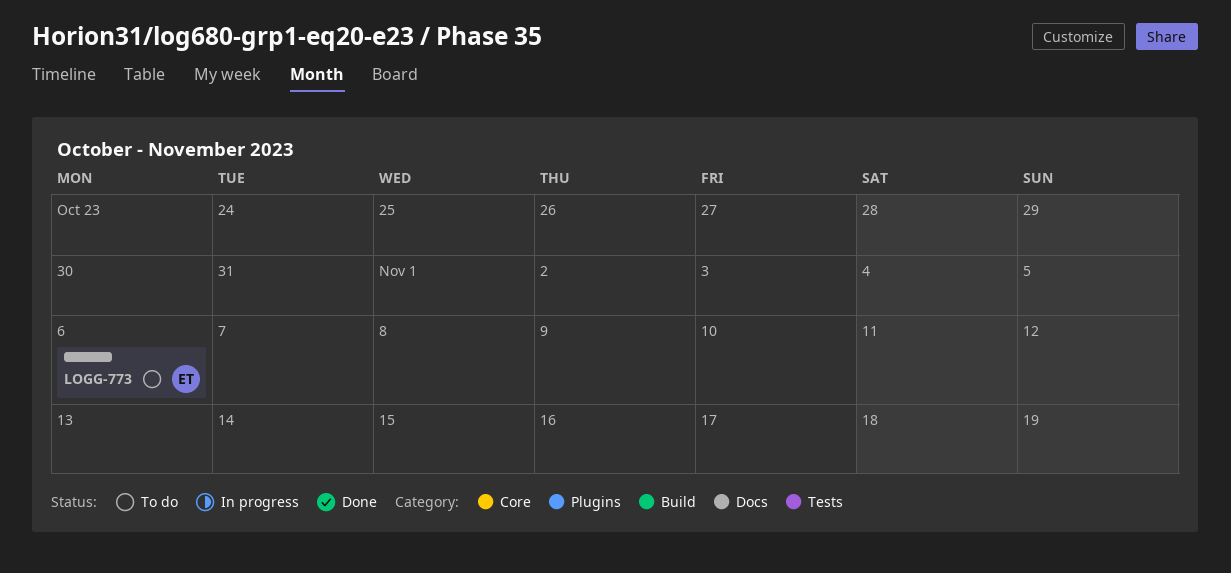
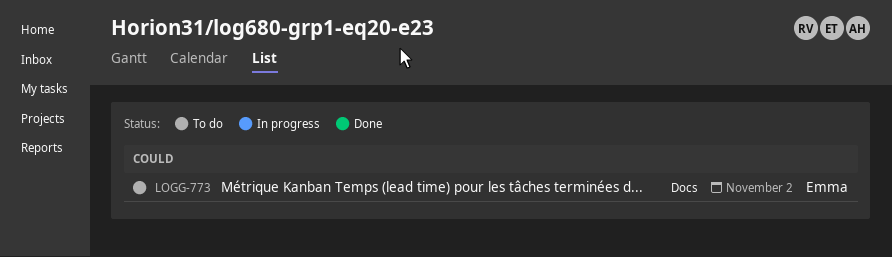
LOGG-773, due: Nov 6 -> Nov 2

